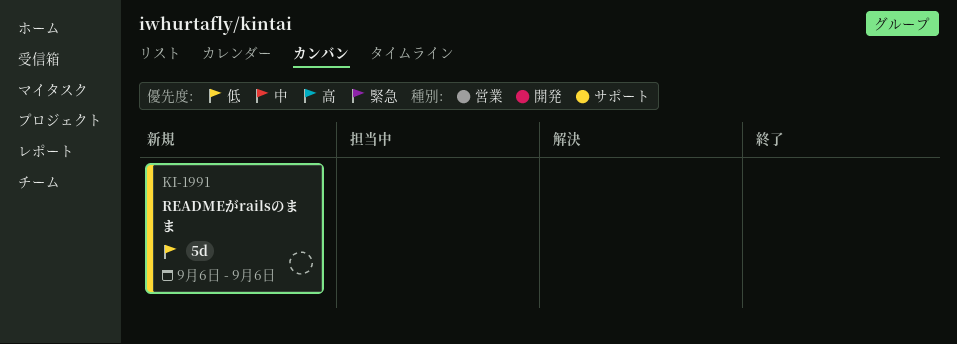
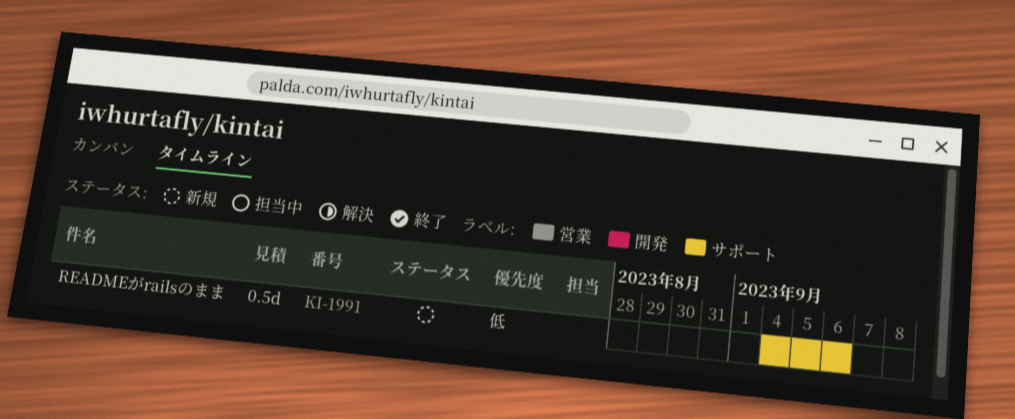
KI-1991, estimate: 5d -> 0.5d
KI-1991, start: Sep 6 -> Sep 4

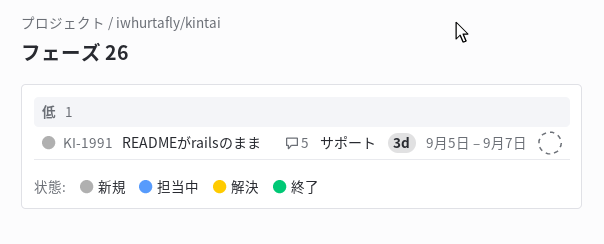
KI-1991, estimate: 0.5d -> 3d
KI-1991, start: Sep 4 -> Sep 5
KI-1991, due: Sep 6 -> Sep 7

